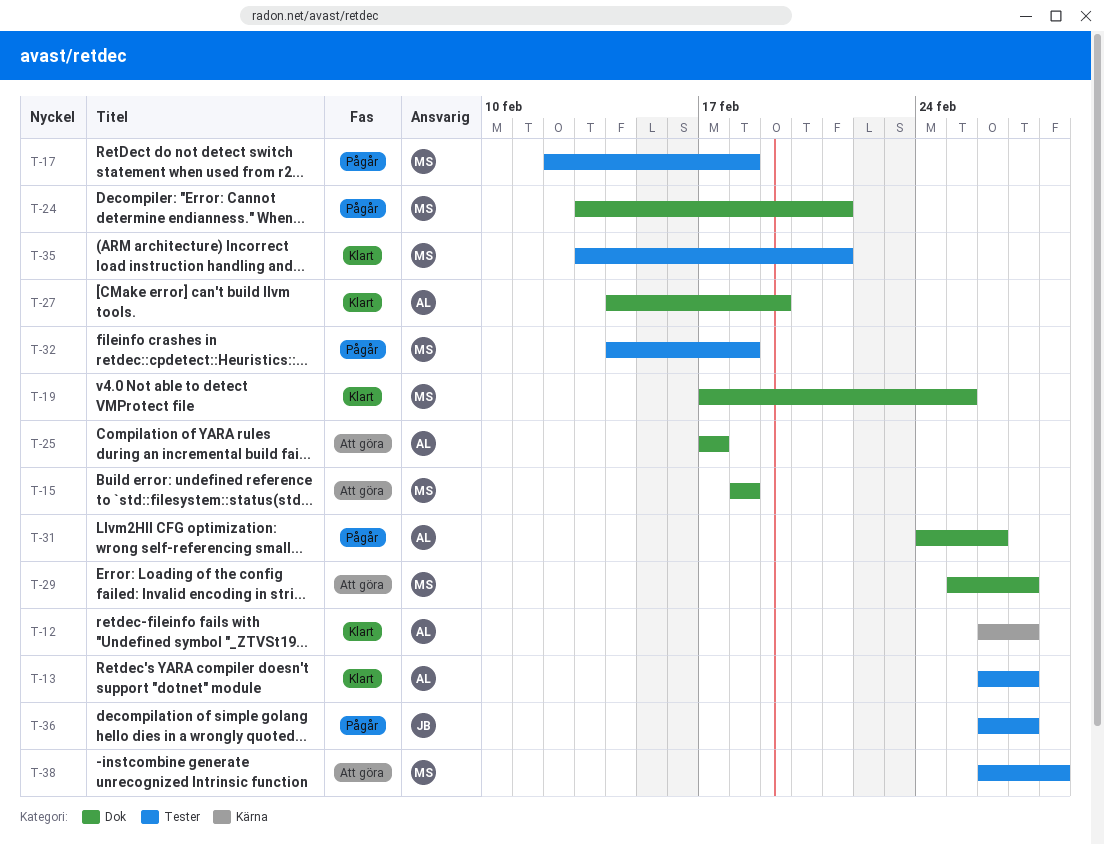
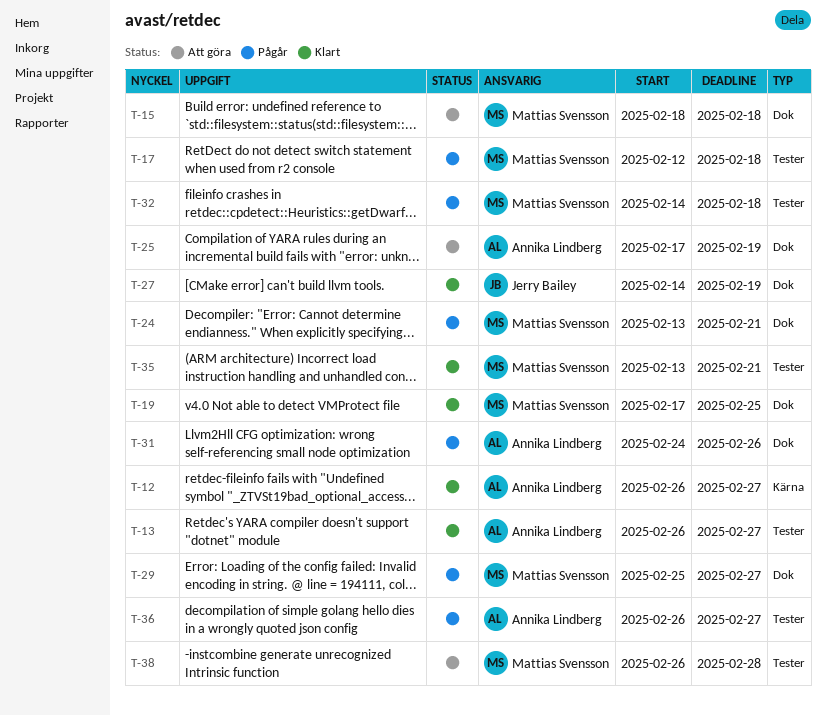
T-25, due: Feb 17 -> Feb 19
T-27, owner: Annika Lindberg -> Jerry Bailey
T-29, status: Att göra -> Pågår
T-36, owner: Jerry Bailey -> Annika Lindberg

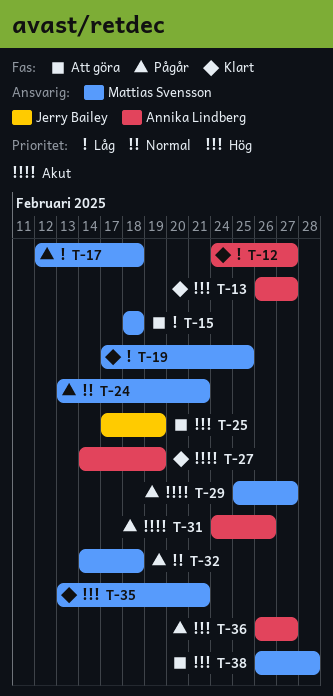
T-12, start: Feb 26 -> Feb 24
T-25, owner: Annika Lindberg -> Jerry Bailey
T-27, owner: Jerry Bailey -> Annika Lindberg

